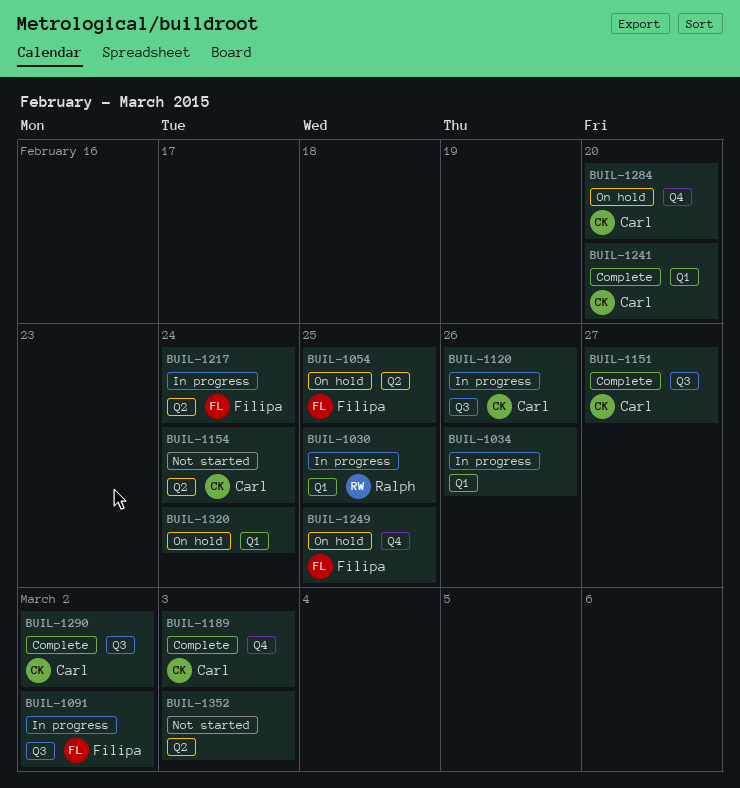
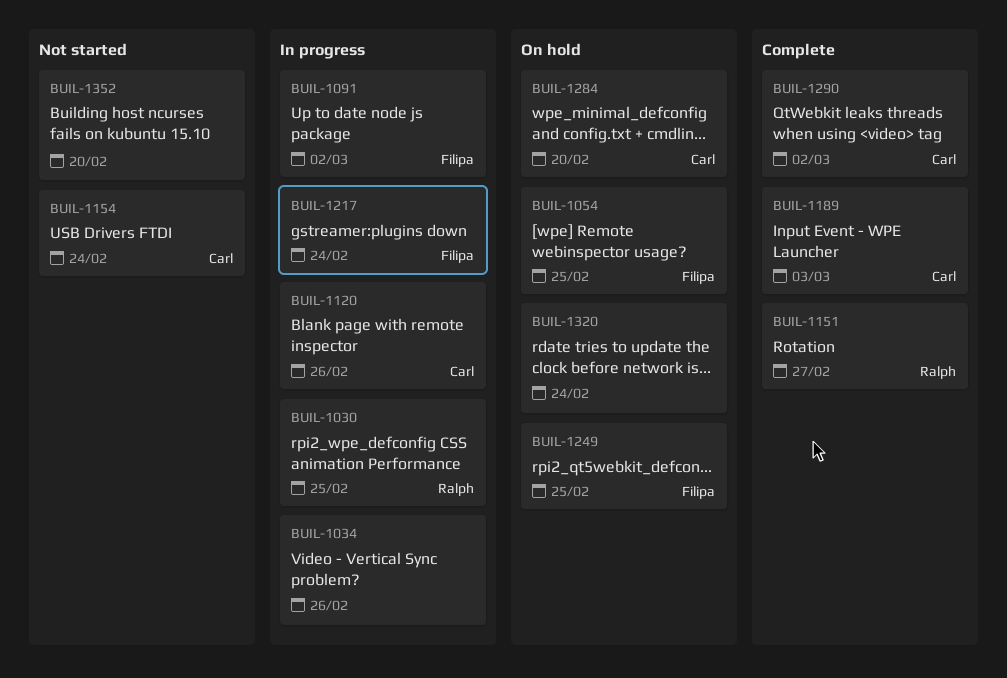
BUIL-1151, owner: Carl -> Ralph
BUIL-1241: present -> none
BUIL-1352, due: Mar 3 -> Feb 20

